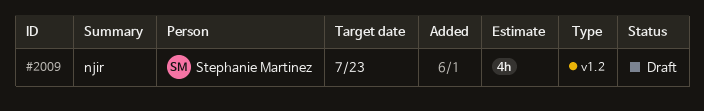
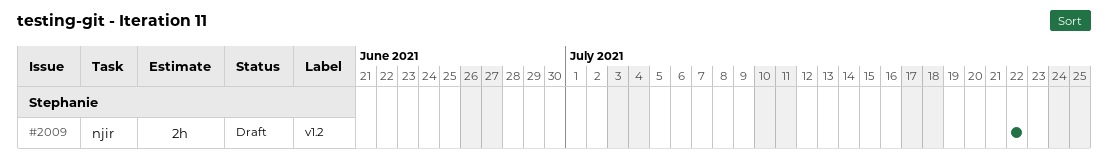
#2009, estimate: 4h -> 2h
#2009, due: Jul 23 -> Jul 22

